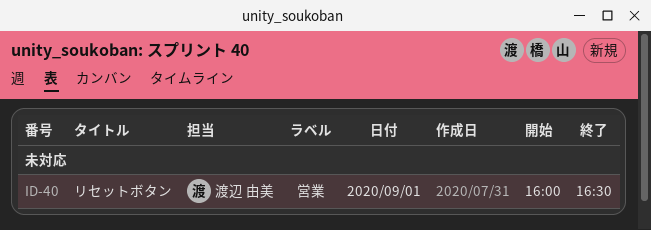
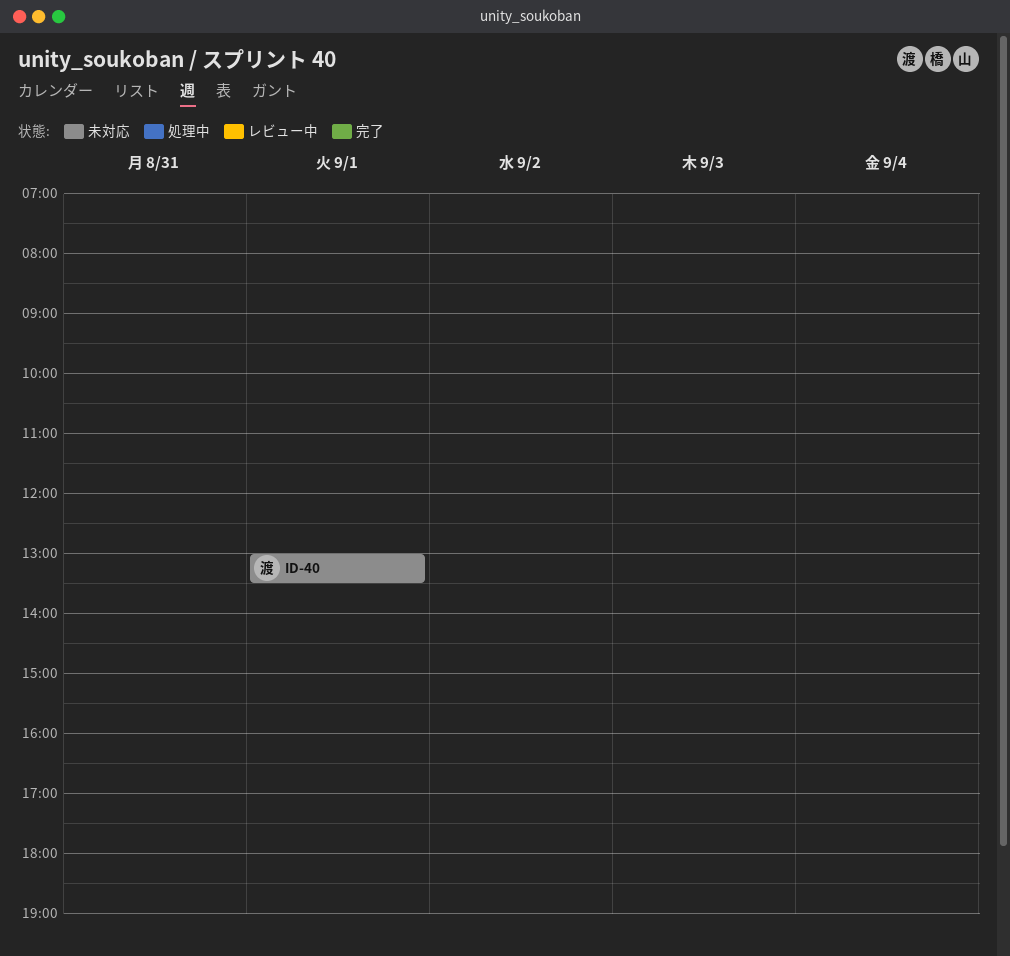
ID-40, begins: 16:00 -> 13:00
ID-40, ends: 16:30 -> 13:30

